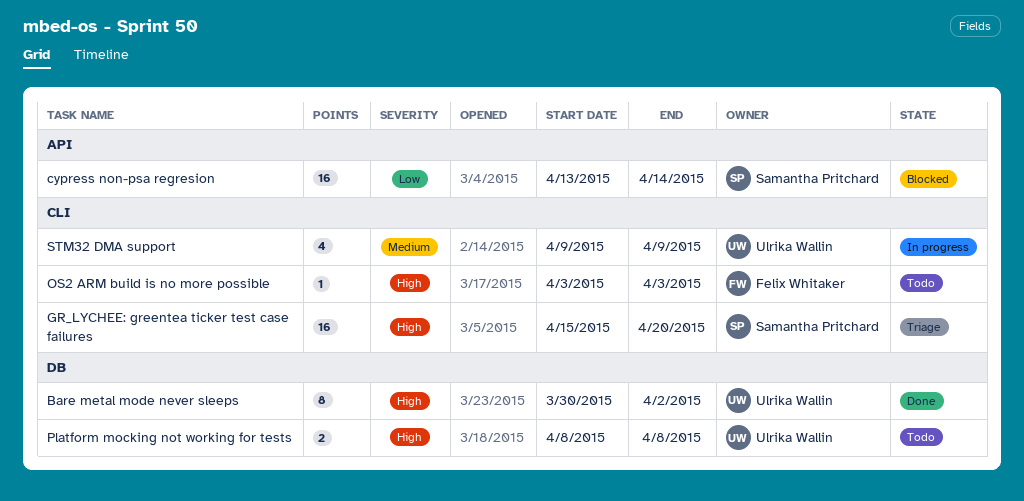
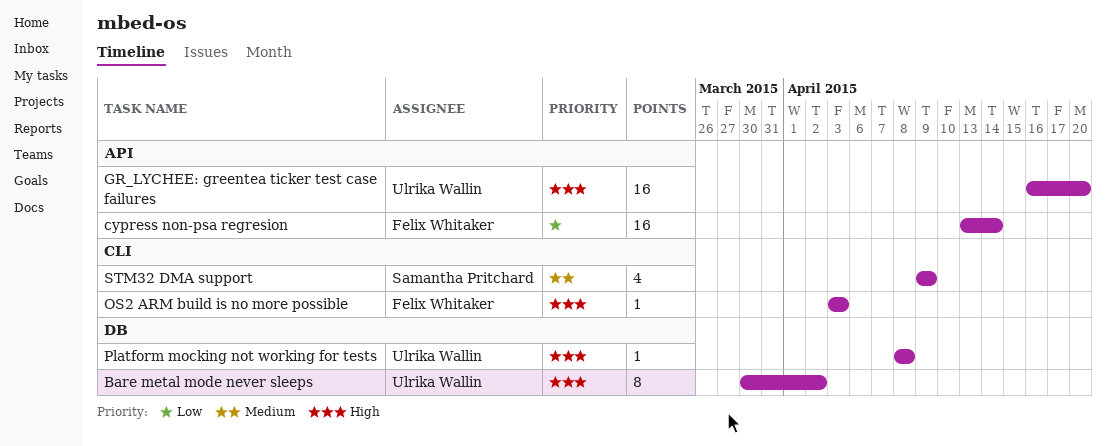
cypress non-psa regresion, owner: Samantha Pritchard -> Felix Whitaker
GR_LYCHEE: greentea ticker test case failures, owner: Samantha Pritchard -> Ulrika Wallin
GR_LYCHEE: greentea ticker test case failures, label: CLI -> API
GR_LYCHEE: greentea ticker test case failures, start: Apr 15 -> Apr 16
Platform mocking not working for tests, estimate: 2 -> 1
STM32 DMA support, owner: Ulrika Wallin -> Samantha Pritchard

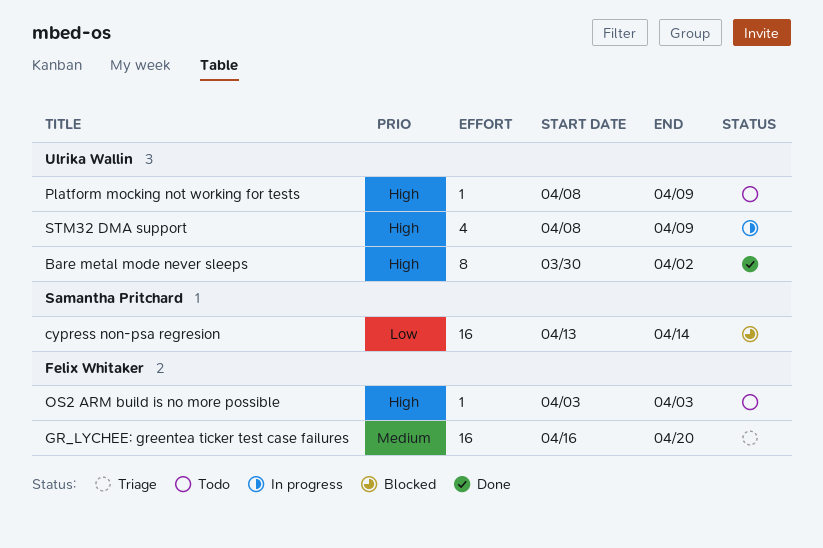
cypress non-psa regresion, owner: Felix Whitaker -> Samantha Pritchard
GR_LYCHEE: greentea ticker test case failures, owner: Ulrika Wallin -> Felix Whitaker
GR_LYCHEE: greentea ticker test case failures, priority: High -> Medium
Platform mocking not working for tests, due: Apr 8 -> Apr 9
STM32 DMA support, owner: Samantha Pritchard -> Ulrika Wallin
STM32 DMA support, priority: Medium -> High
STM32 DMA support, start: Apr 9 -> Apr 8

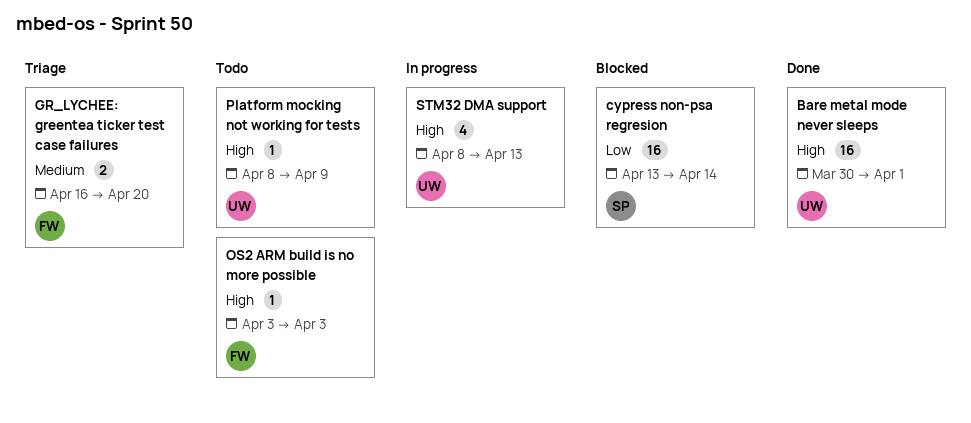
Bare metal mode never sleeps, estimate: 8 -> 16
Bare metal mode never sleeps, due: Apr 2 -> Apr 1
GR_LYCHEE: greentea ticker test case failures, estimate: 16 -> 2
STM32 DMA support, due: Apr 9 -> Apr 13

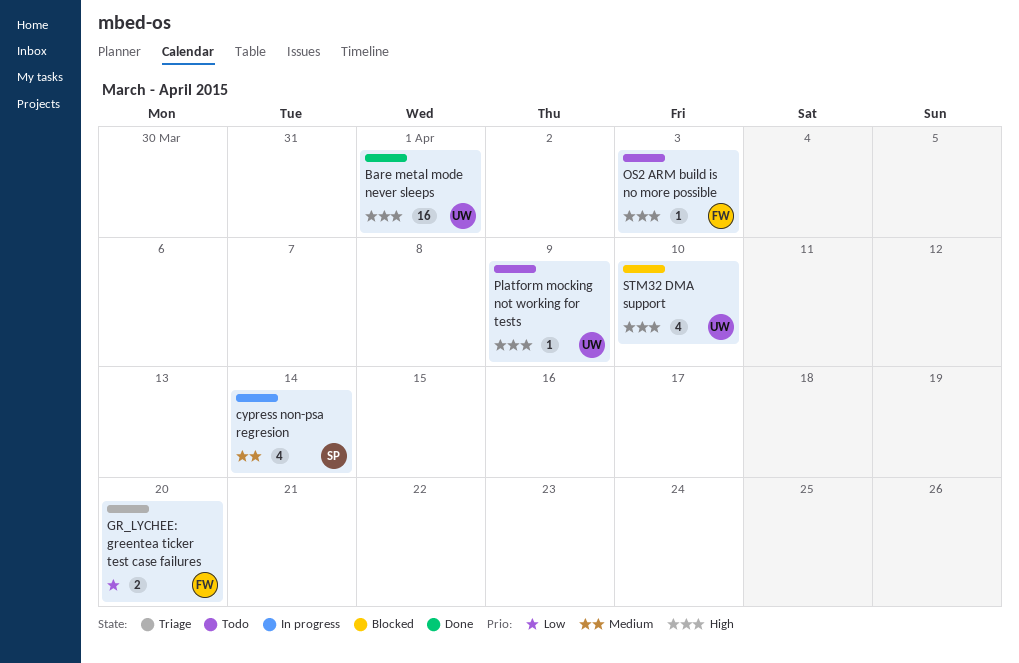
cypress non-psa regresion, status: Blocked -> In progress
cypress non-psa regresion, priority: Low -> Medium
cypress non-psa regresion, estimate: 16 -> 4
GR_LYCHEE: greentea ticker test case failures, priority: Medium -> Low
STM32 DMA support, status: In progress -> Blocked
STM32 DMA support, due: Apr 13 -> Apr 10

